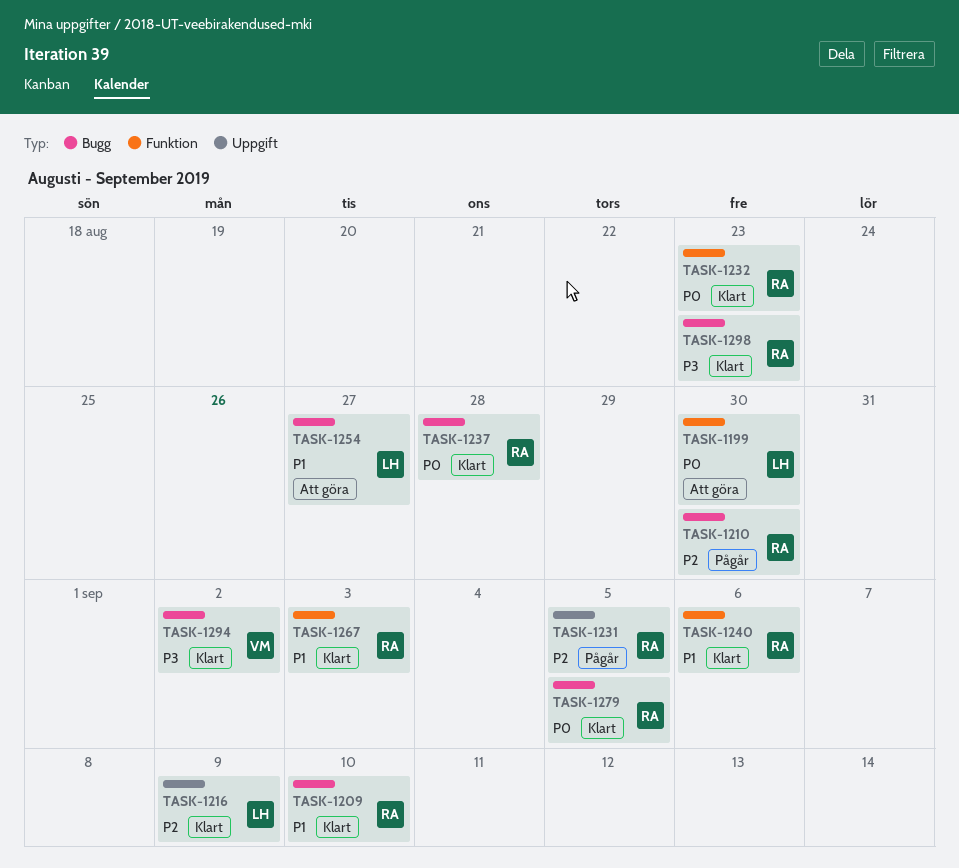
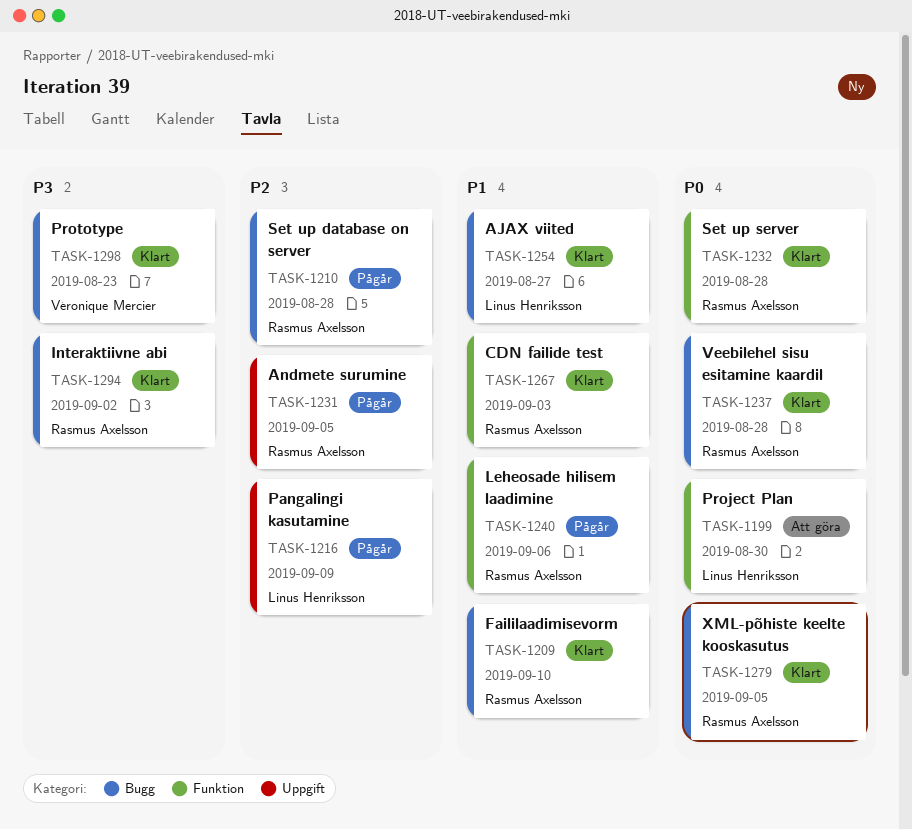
TASK-1210, due: Aug 30 -> Aug 28
TASK-1216, status: Klart -> Pågår
TASK-1232, due: Aug 23 -> Aug 28
TASK-1240, status: Klart -> Pågår
TASK-1254, status: Att göra -> Klart
TASK-1294, owner: Véronique Mercier -> Rasmus Axelsson
TASK-1298, owner: Rasmus Axelsson -> Véronique Mercier

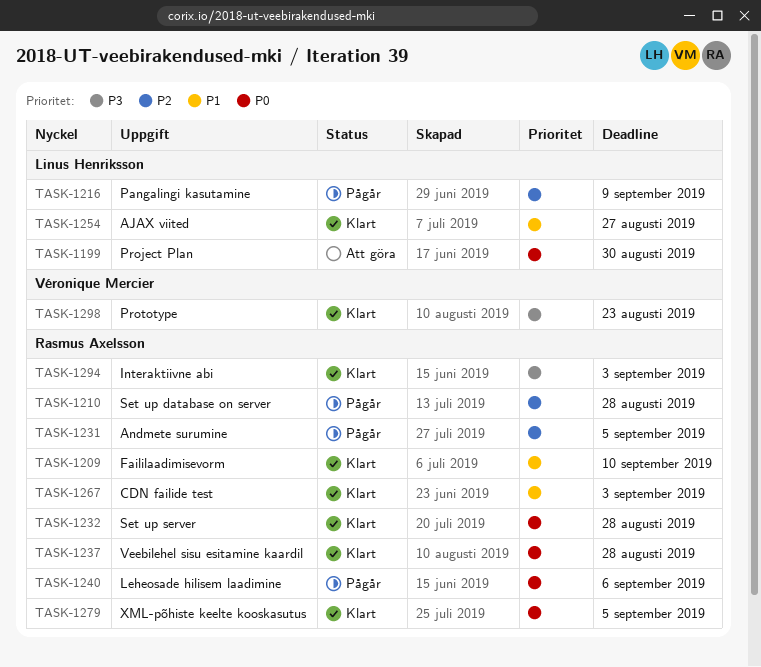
TASK-1240, priority: P1 -> P0
TASK-1294, due: Sep 2 -> Sep 3

